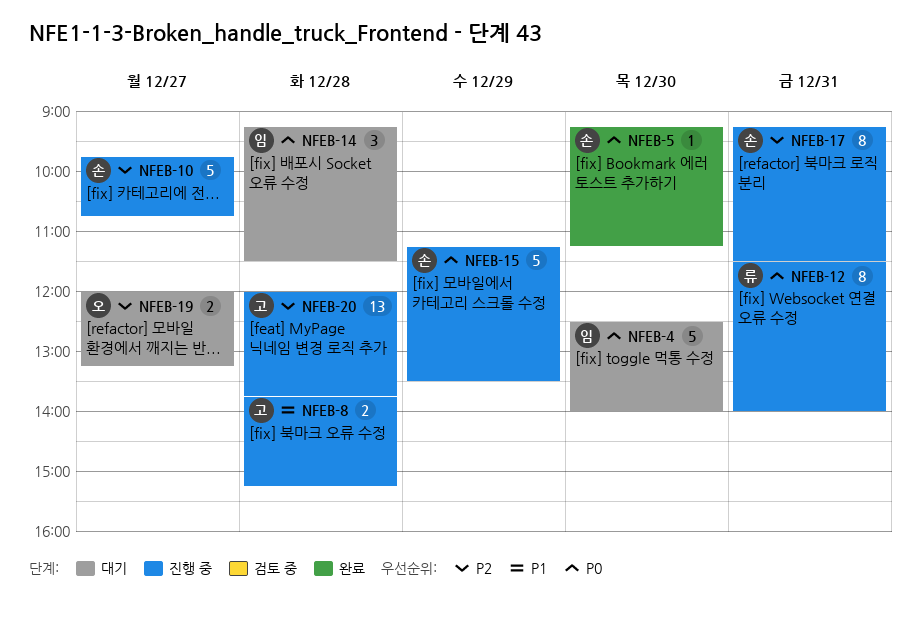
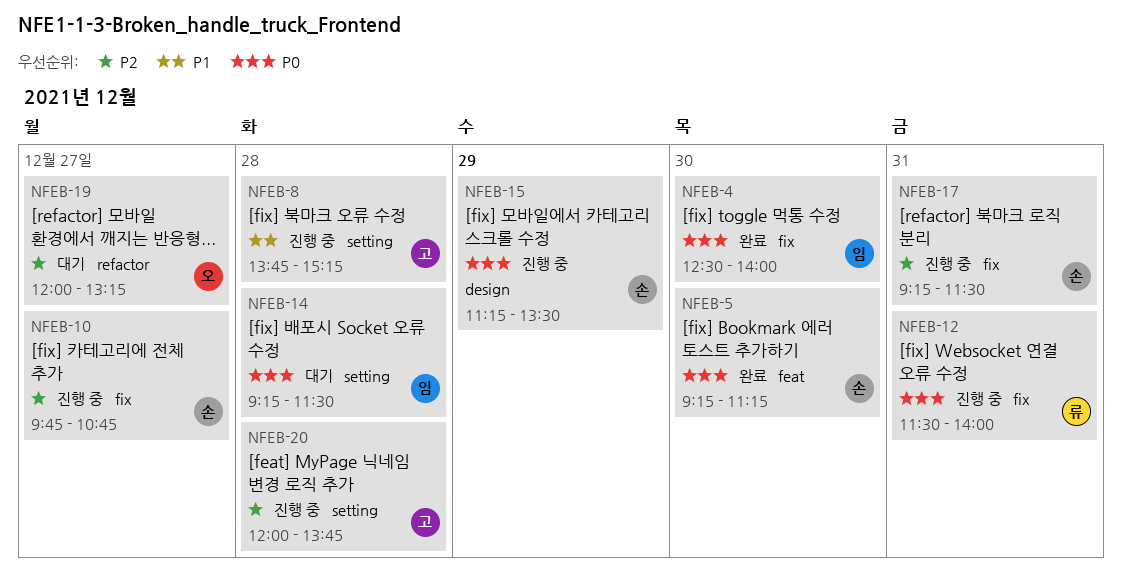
NFEB-4, status: 대기 -> 완료

